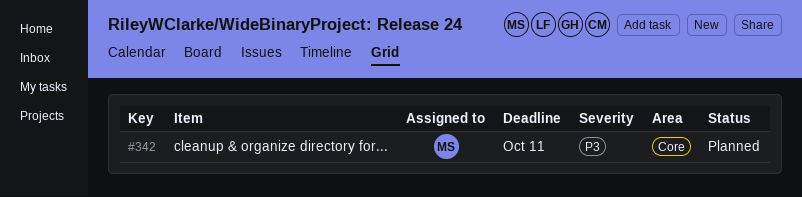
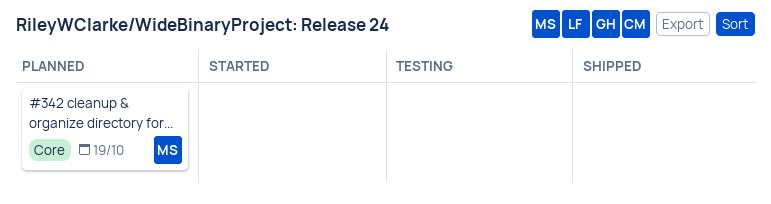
#342, due: Oct 11 -> Oct 19

